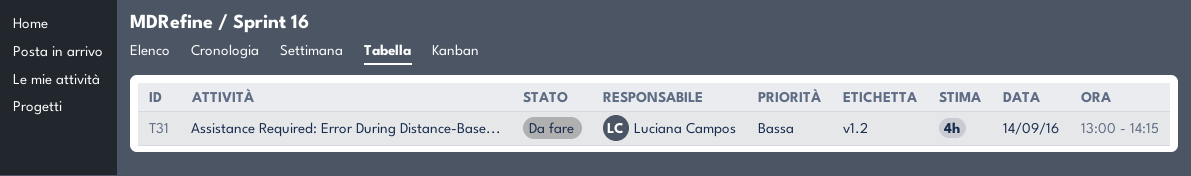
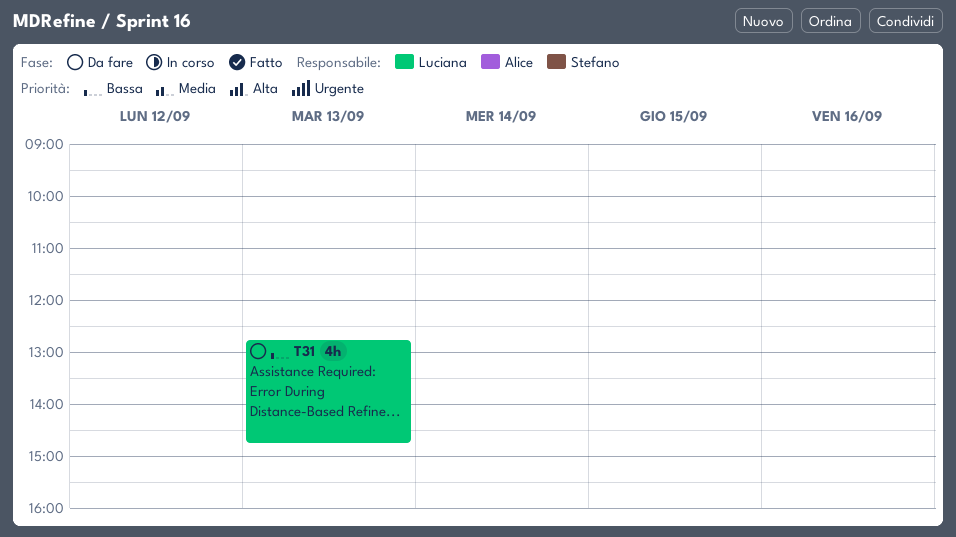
T31, day: Sep 14 -> Sep 13
T31, begins: 13:00 -> 12:45
T31, ends: 14:15 -> 14:45

